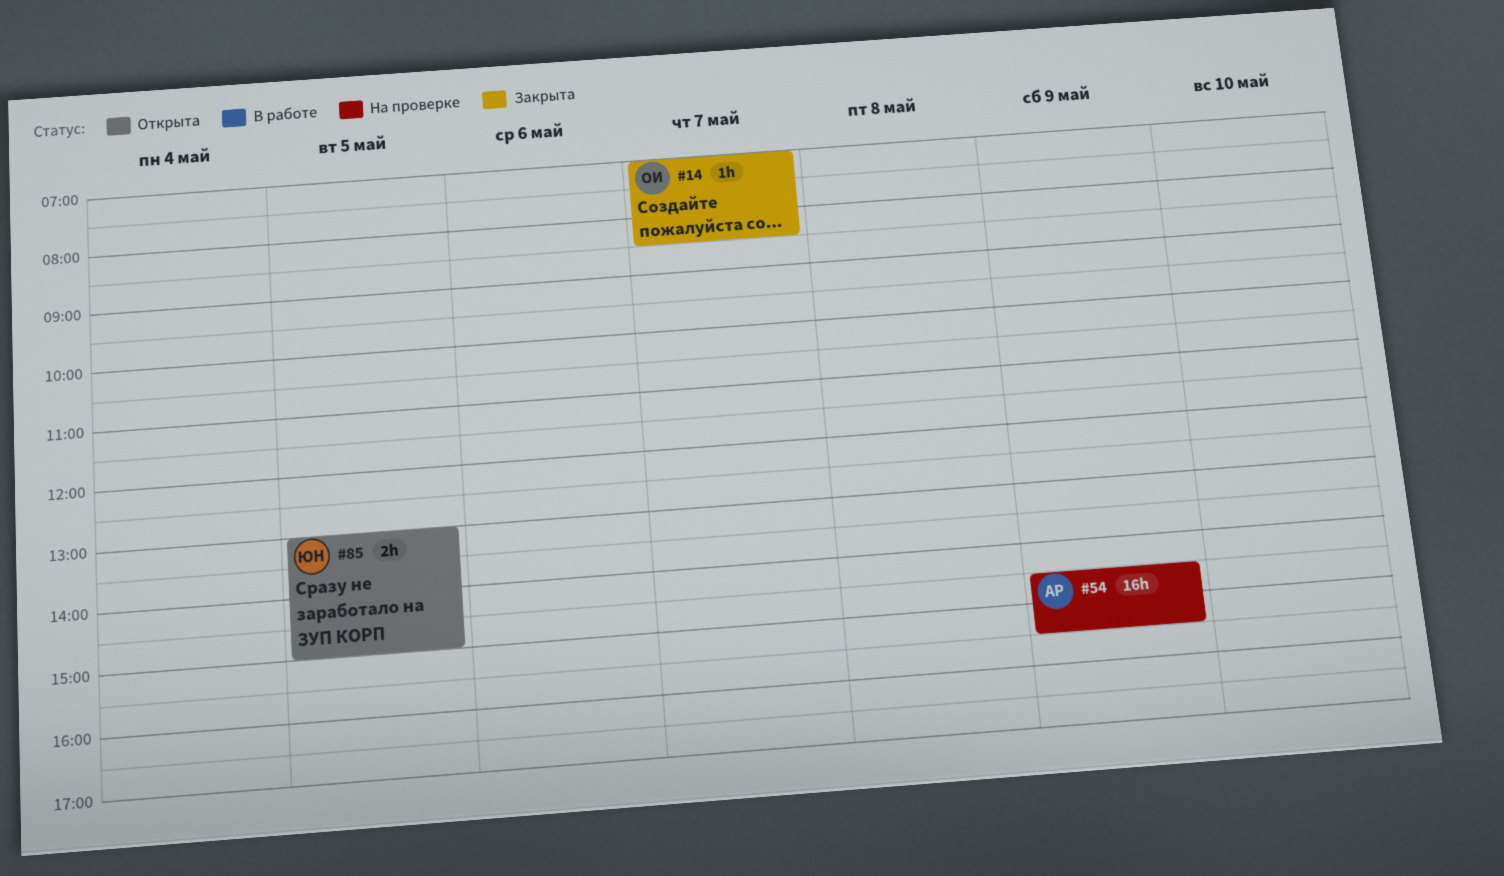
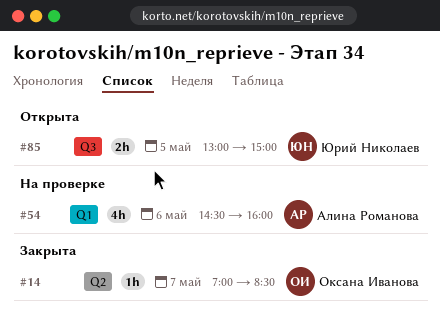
#54, estimate: 16h -> 4h
#54, day: May 9 -> May 6
#54, ends: 15:30 -> 16:00

